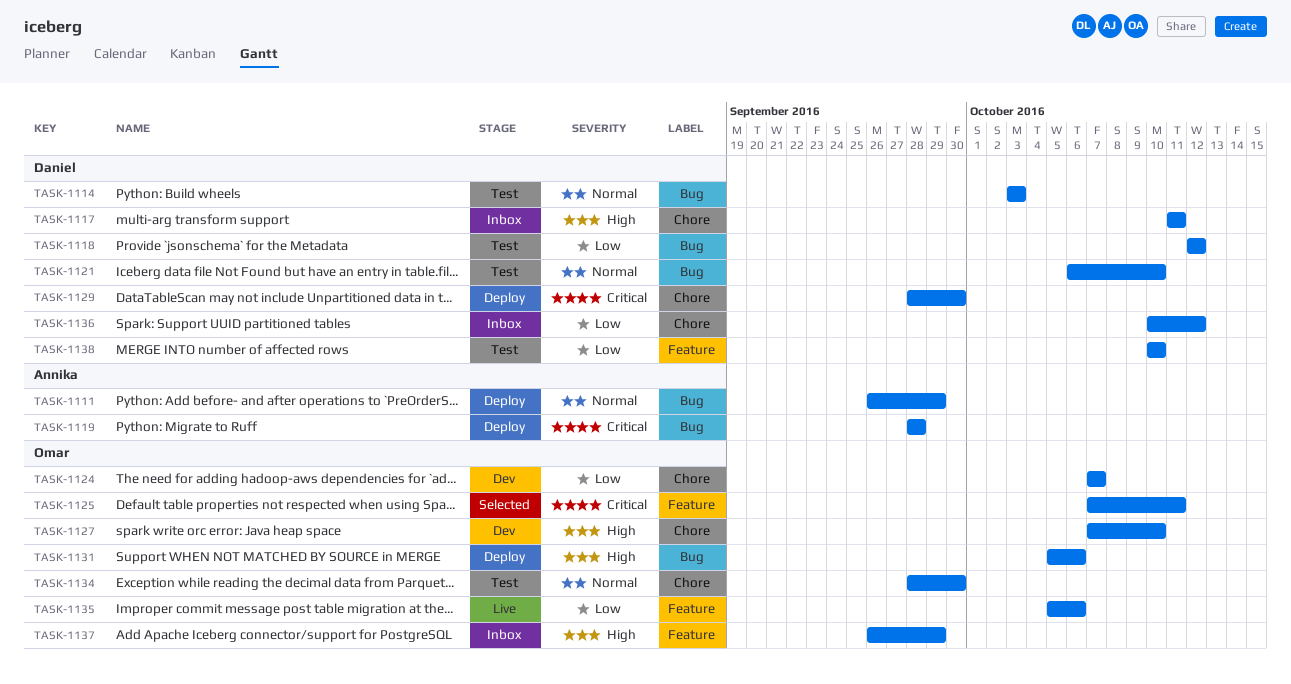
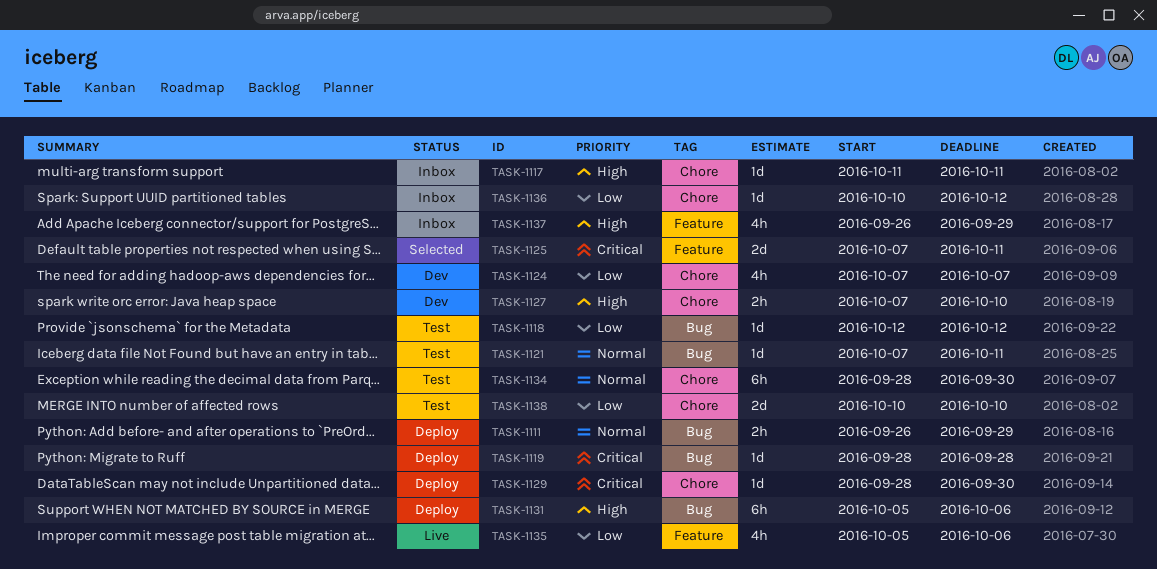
TASK-1114: present -> none
TASK-1121, start: Oct 6 -> Oct 7
TASK-1121, due: Oct 10 -> Oct 11
TASK-1138, label: Feature -> Chore

